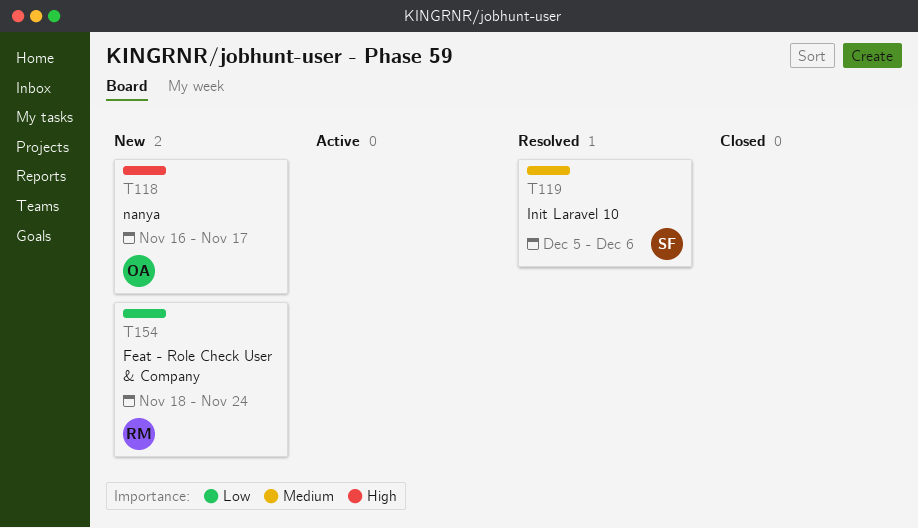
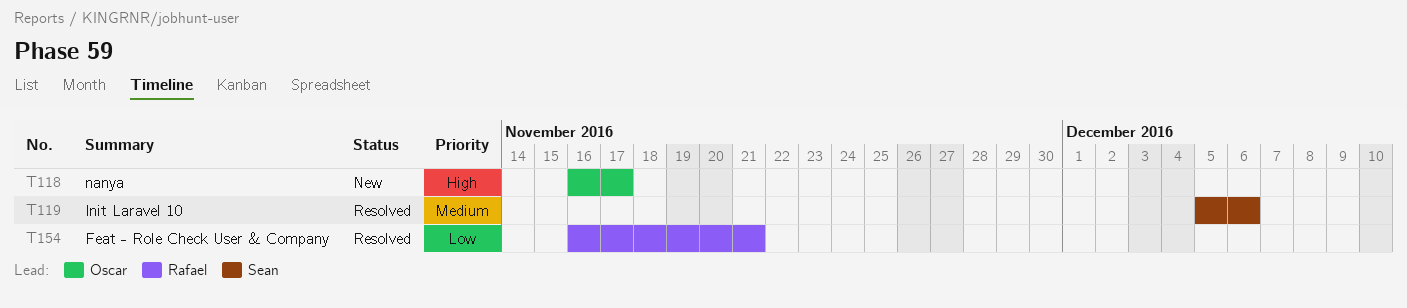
T154, status: New -> Resolved
T154, start: Nov 18 -> Nov 16
T154, due: Nov 24 -> Nov 21

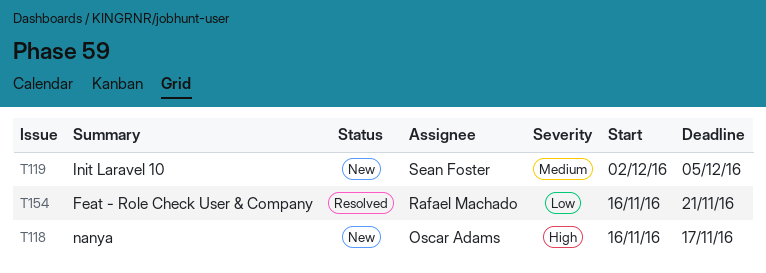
T119, status: Resolved -> New
T119, start: Dec 5 -> Dec 2
T119, due: Dec 6 -> Dec 5

